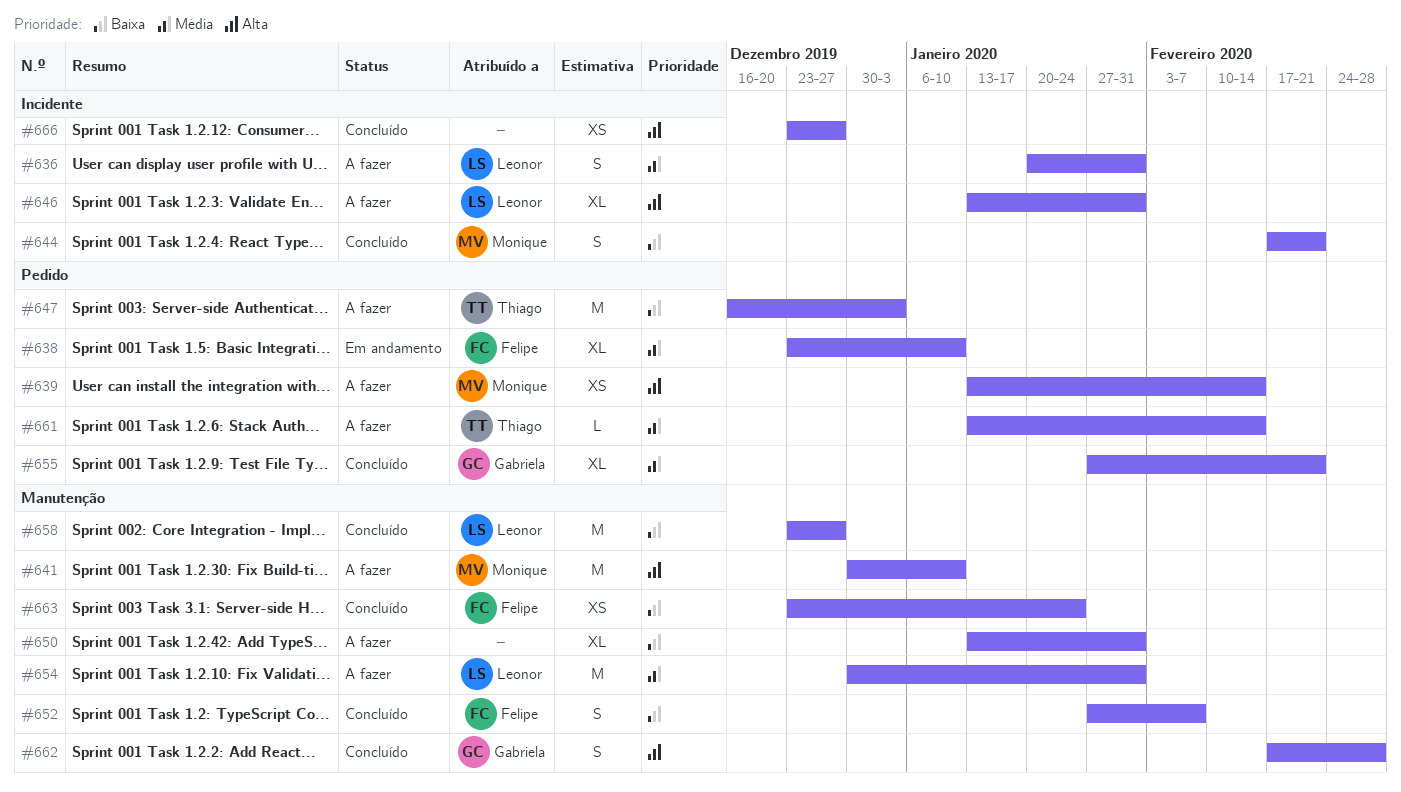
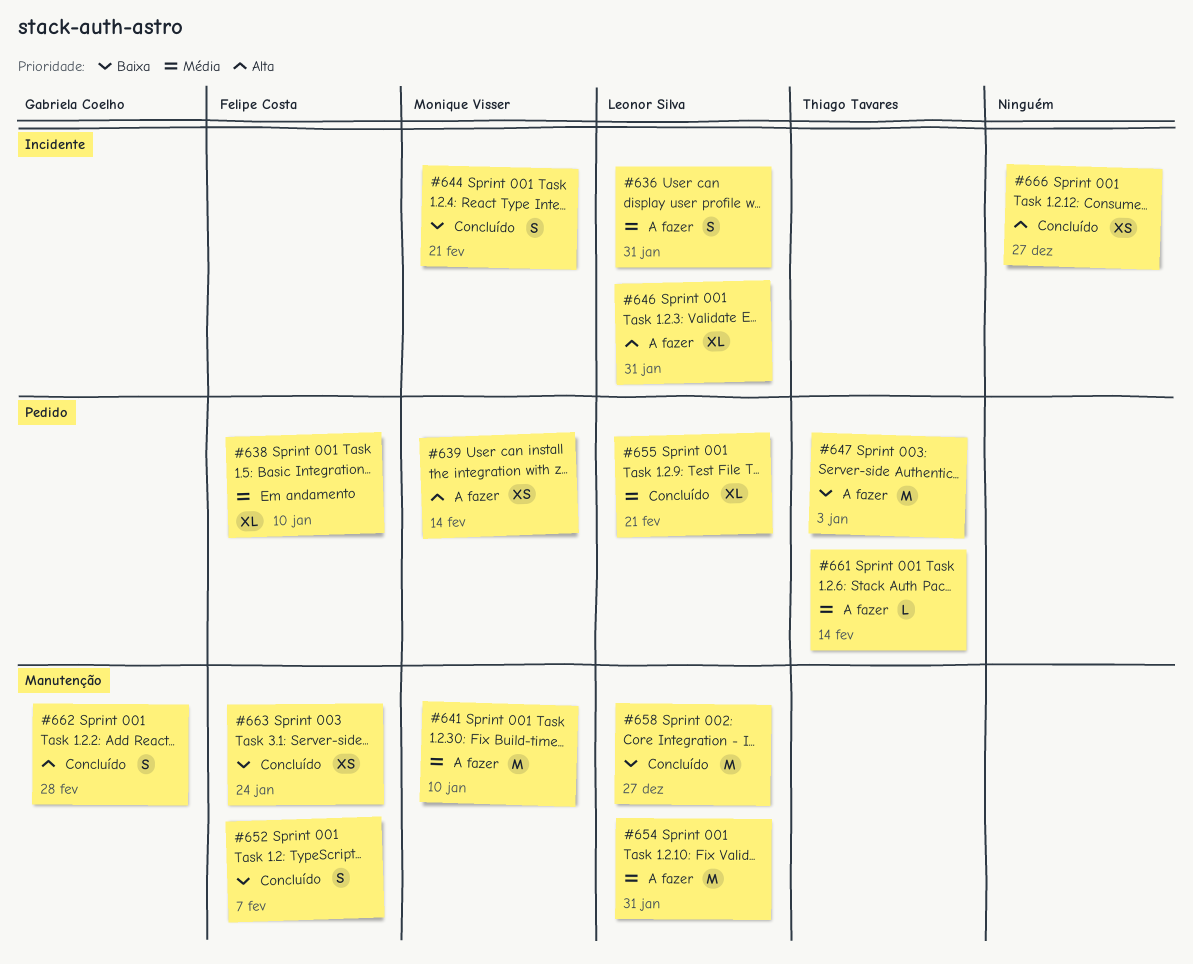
#641, priority: Alta -> Média
#650: present -> none
#655, owner: Gabriela Coelho -> Leonor Silva

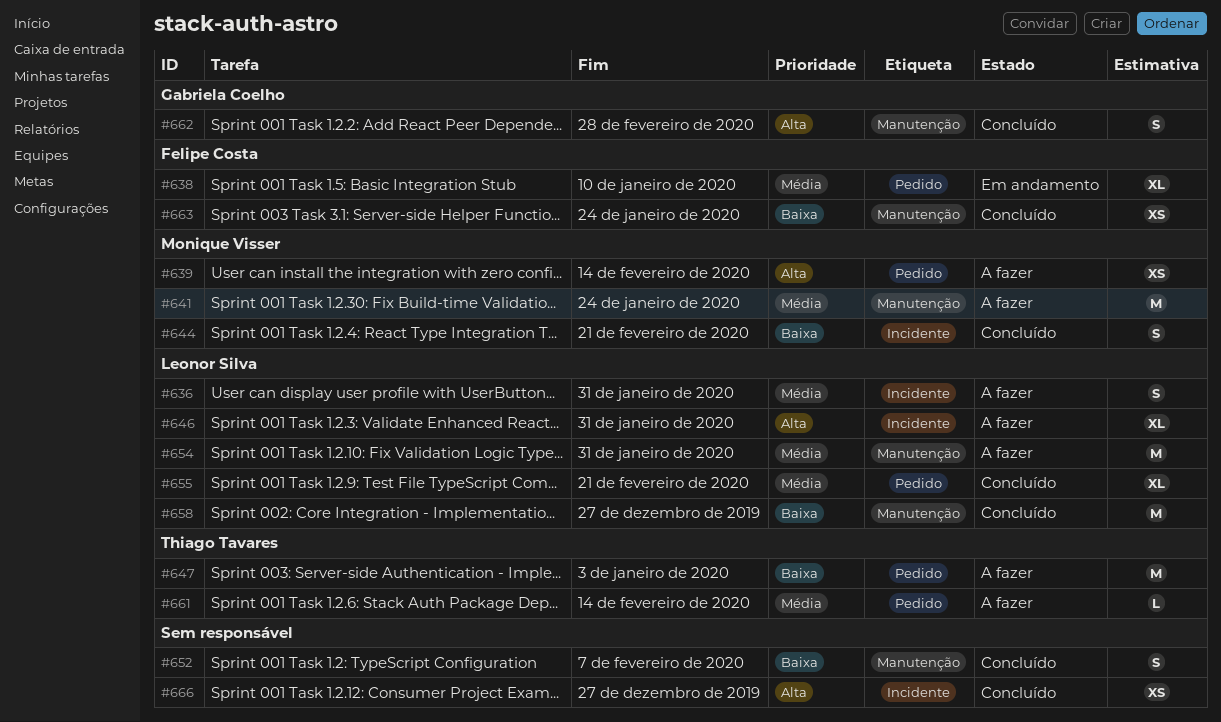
#641, due: Jan 10 -> Jan 24
#652, owner: Felipe Costa -> none

